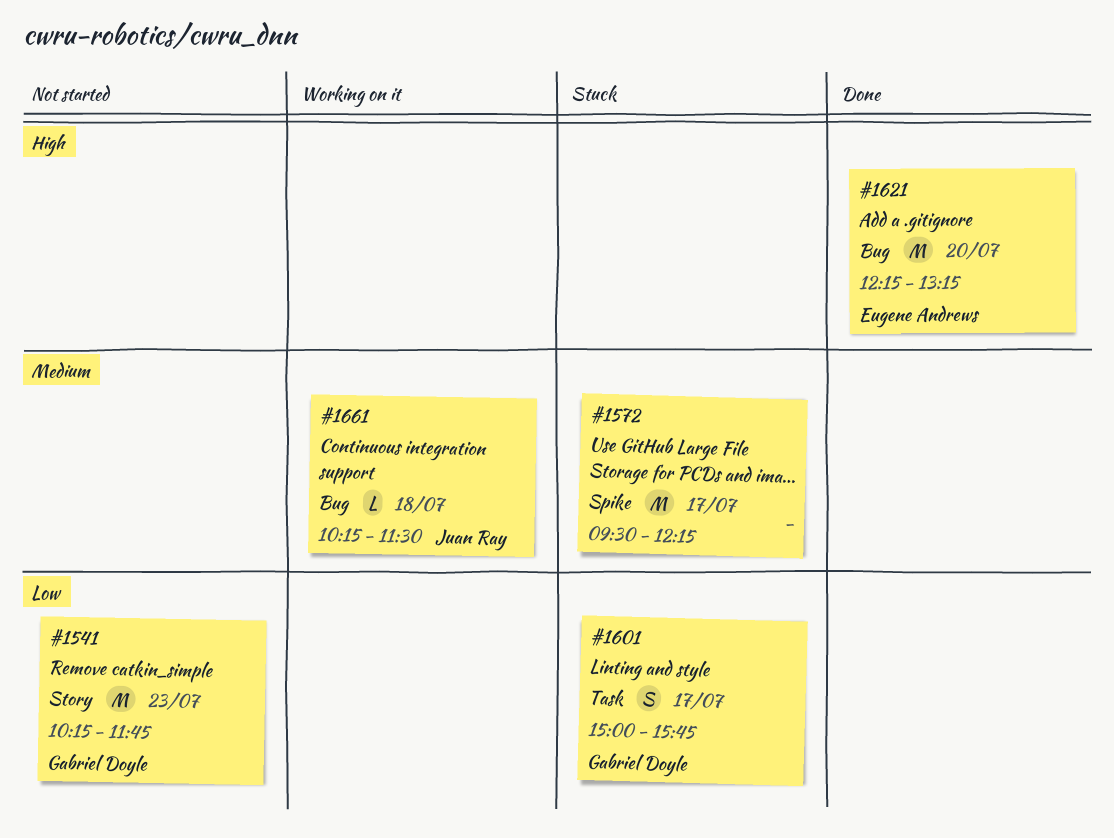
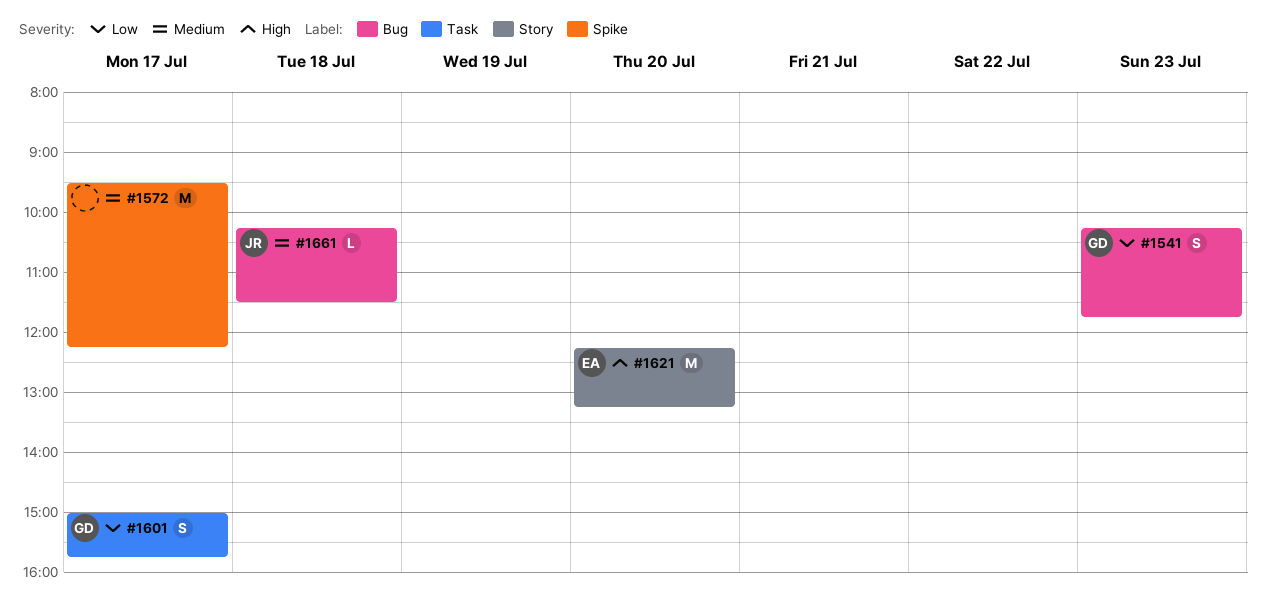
#1541, label: Story -> Bug
#1541, estimate: M -> S
#1621, label: Bug -> Story

